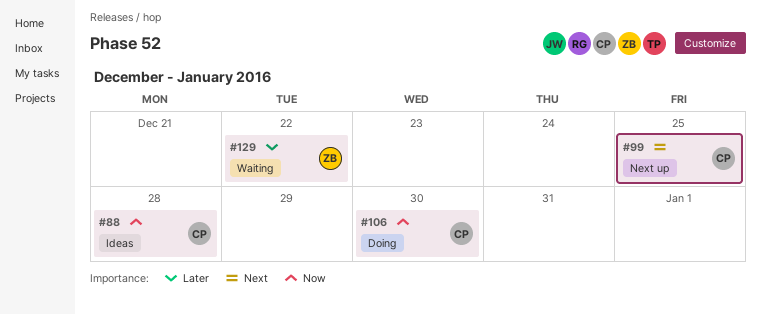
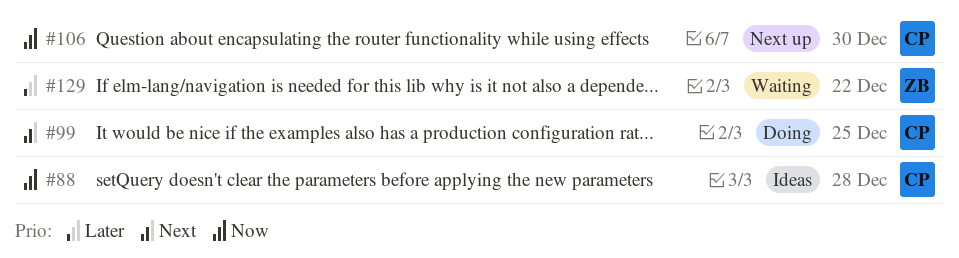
#99, status: Next up -> Doing
#106, status: Doing -> Next up

